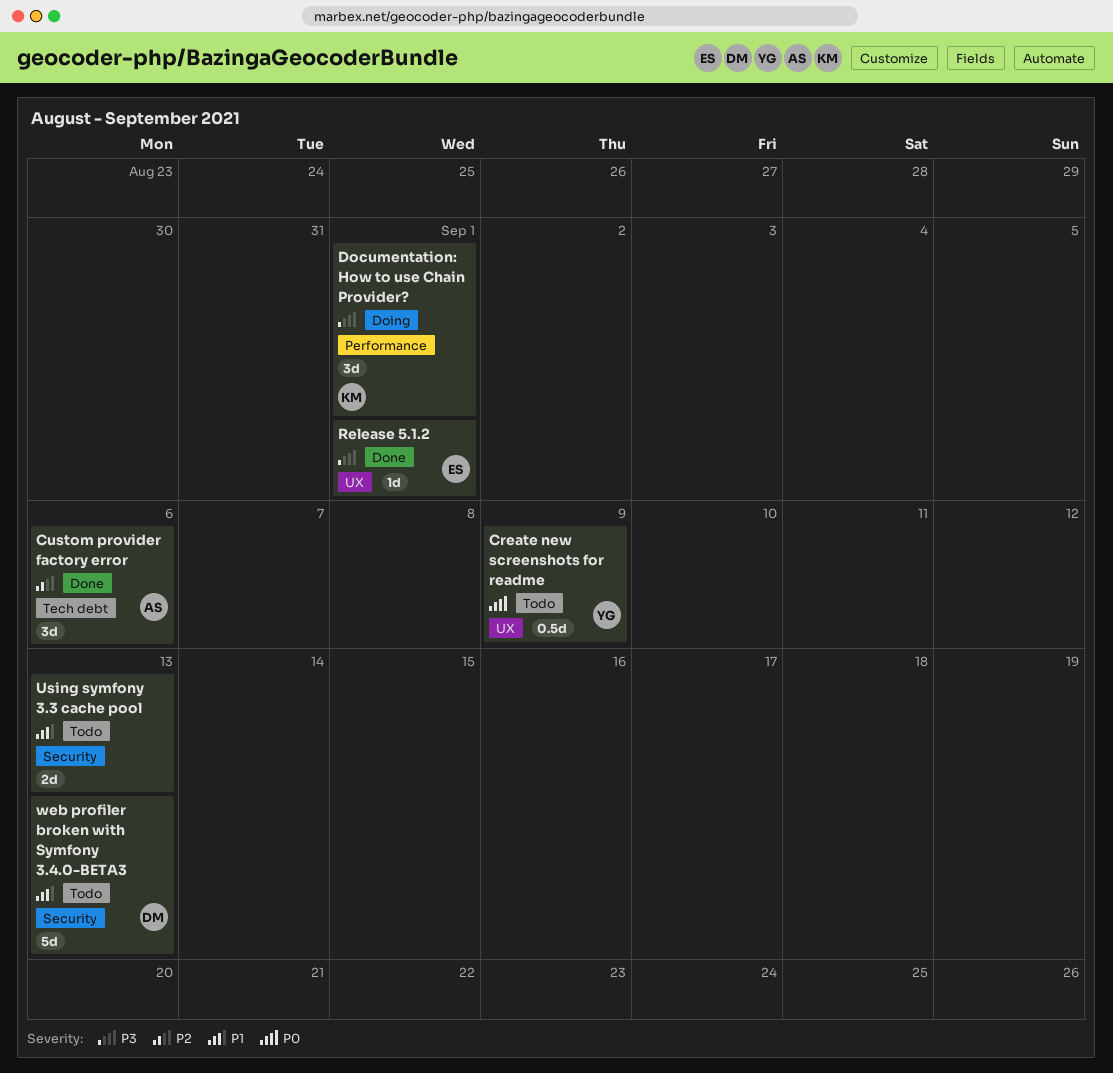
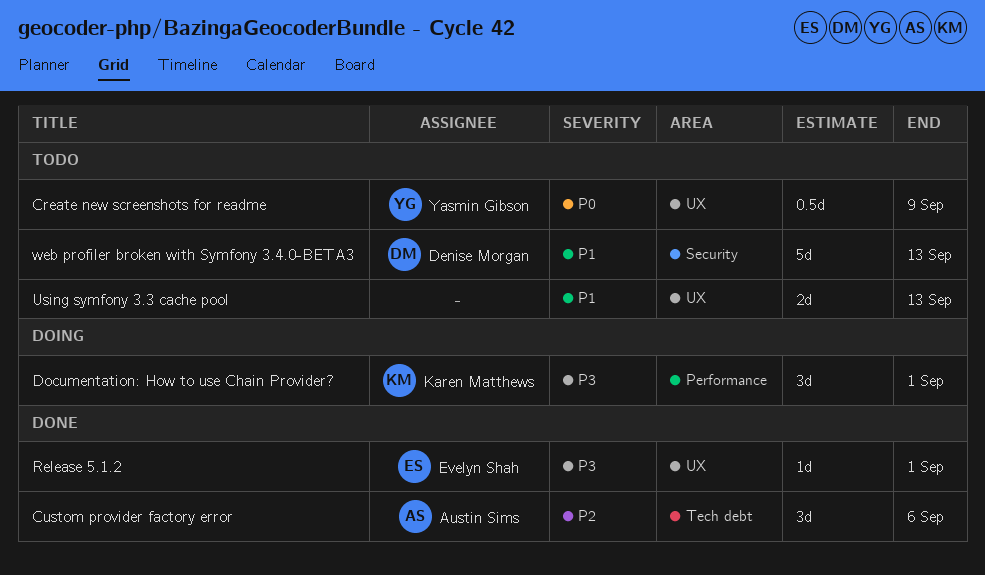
Using symfony 3.3 cache pool, label: Security -> UX

